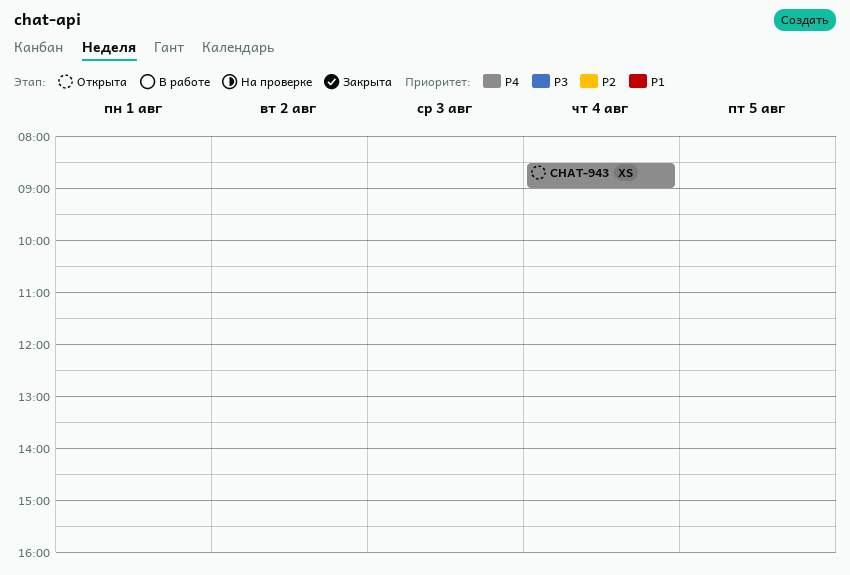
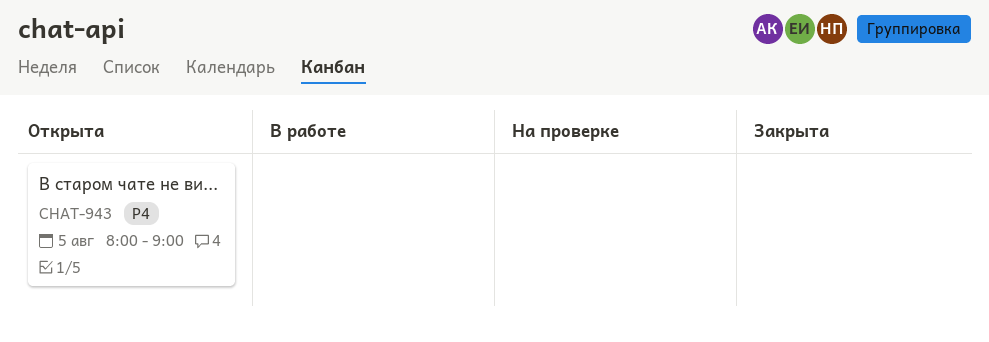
CHAT-943, day: Aug 4 -> Aug 5
CHAT-943, begins: 08:30 -> 08:00

